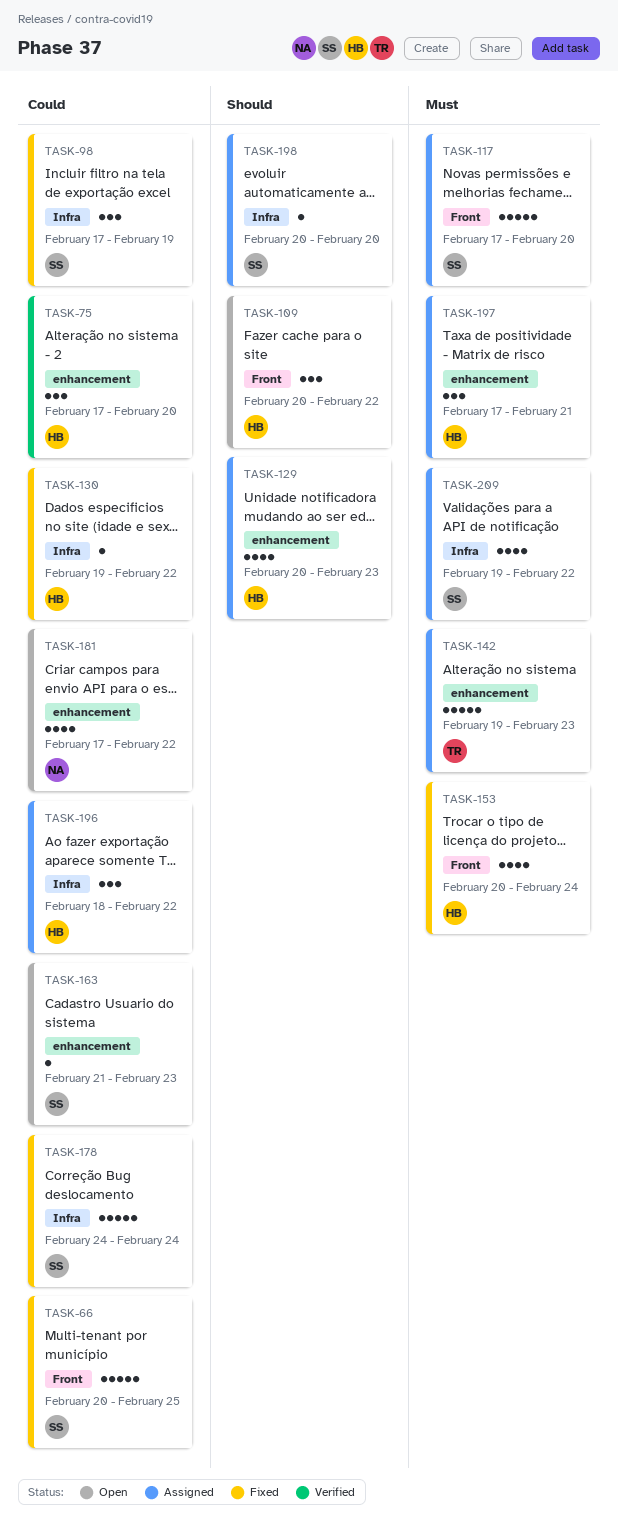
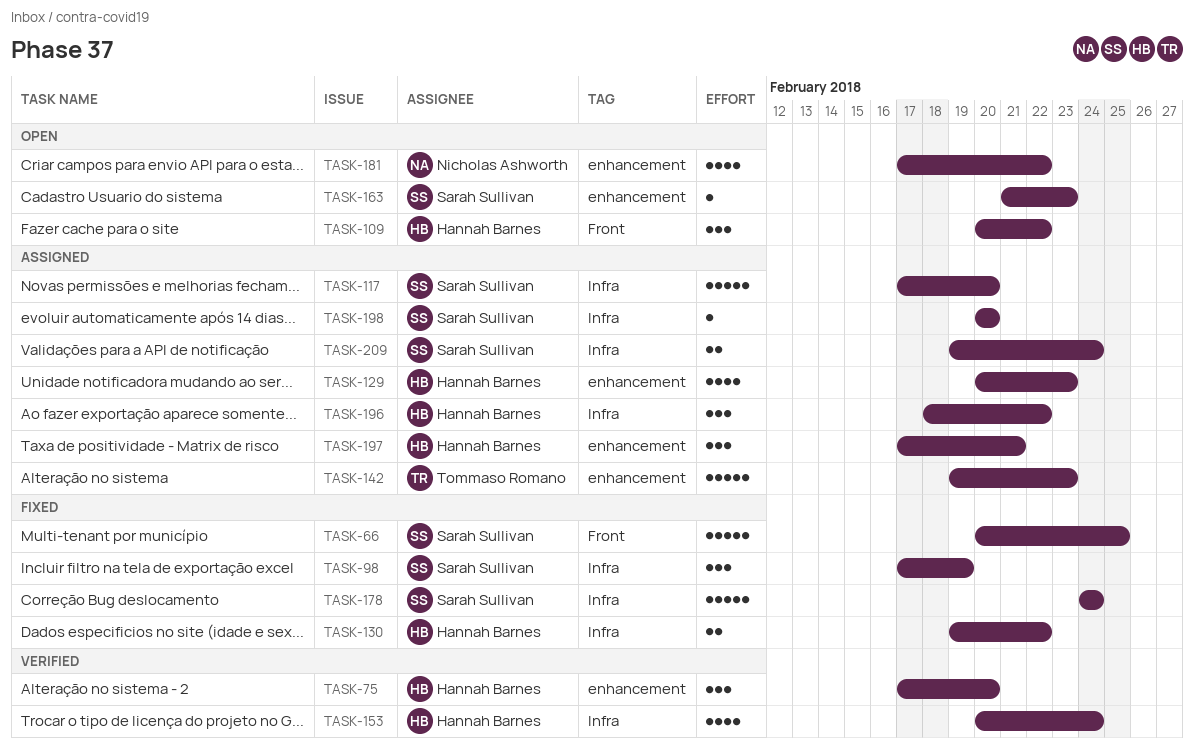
TASK-117, label: Front -> Infra
TASK-130, estimate: 1 -> 2
TASK-153, status: Fixed -> Verified
TASK-153, label: Front -> Infra
TASK-209, estimate: 4 -> 2
TASK-209, due: Feb 22 -> Feb 24

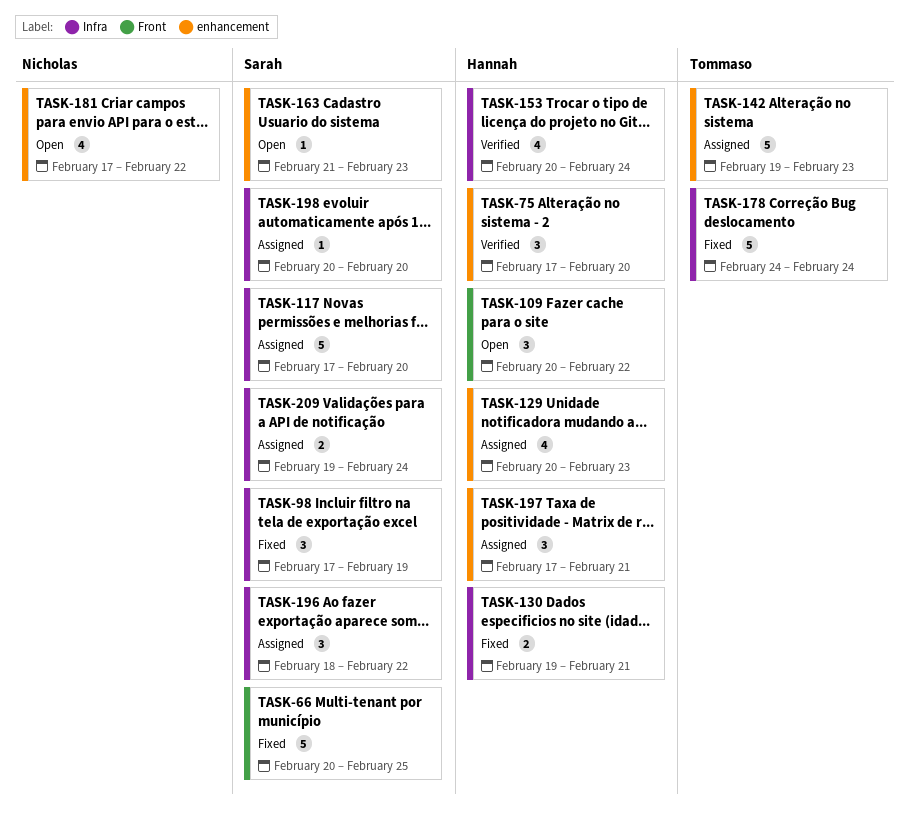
TASK-130, due: Feb 22 -> Feb 21
TASK-178, owner: Sarah Sullivan -> Tommaso Romano
TASK-196, owner: Hannah Barnes -> Sarah Sullivan

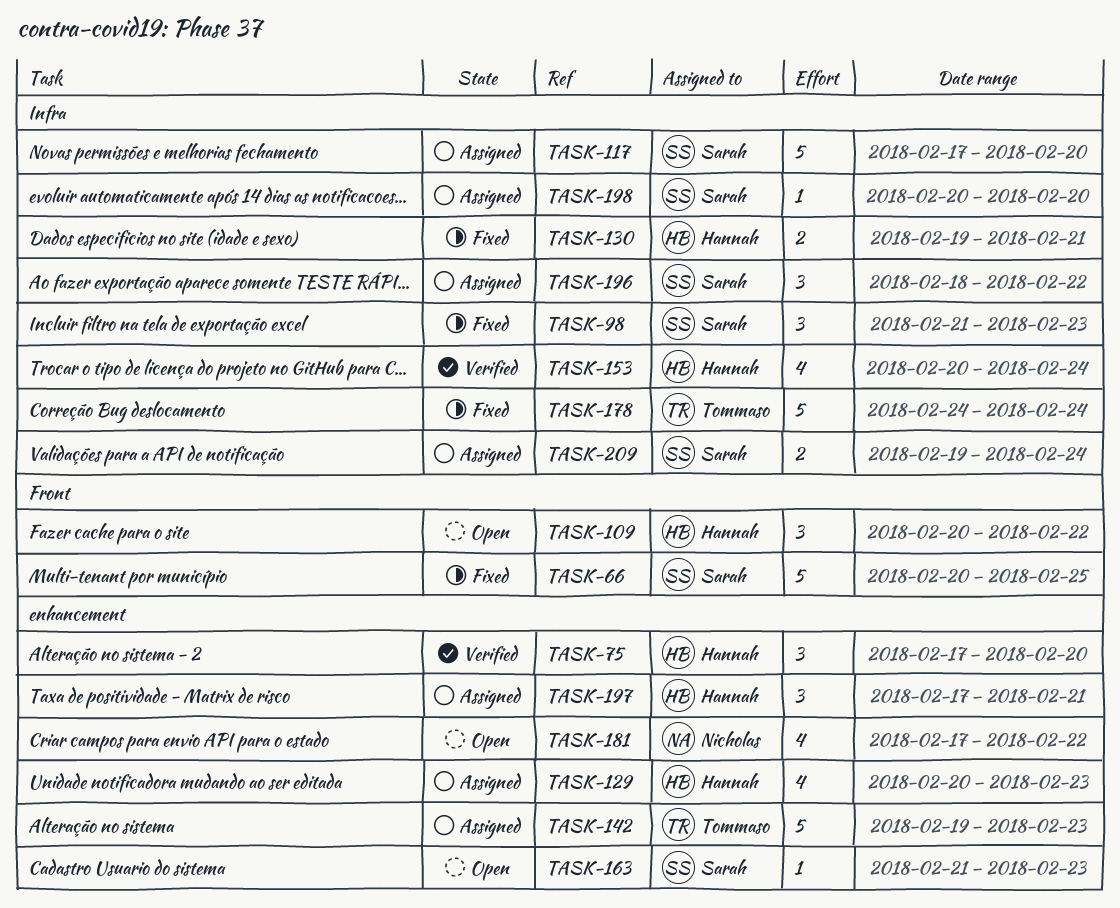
TASK-98, start: Feb 17 -> Feb 21
TASK-98, due: Feb 19 -> Feb 23

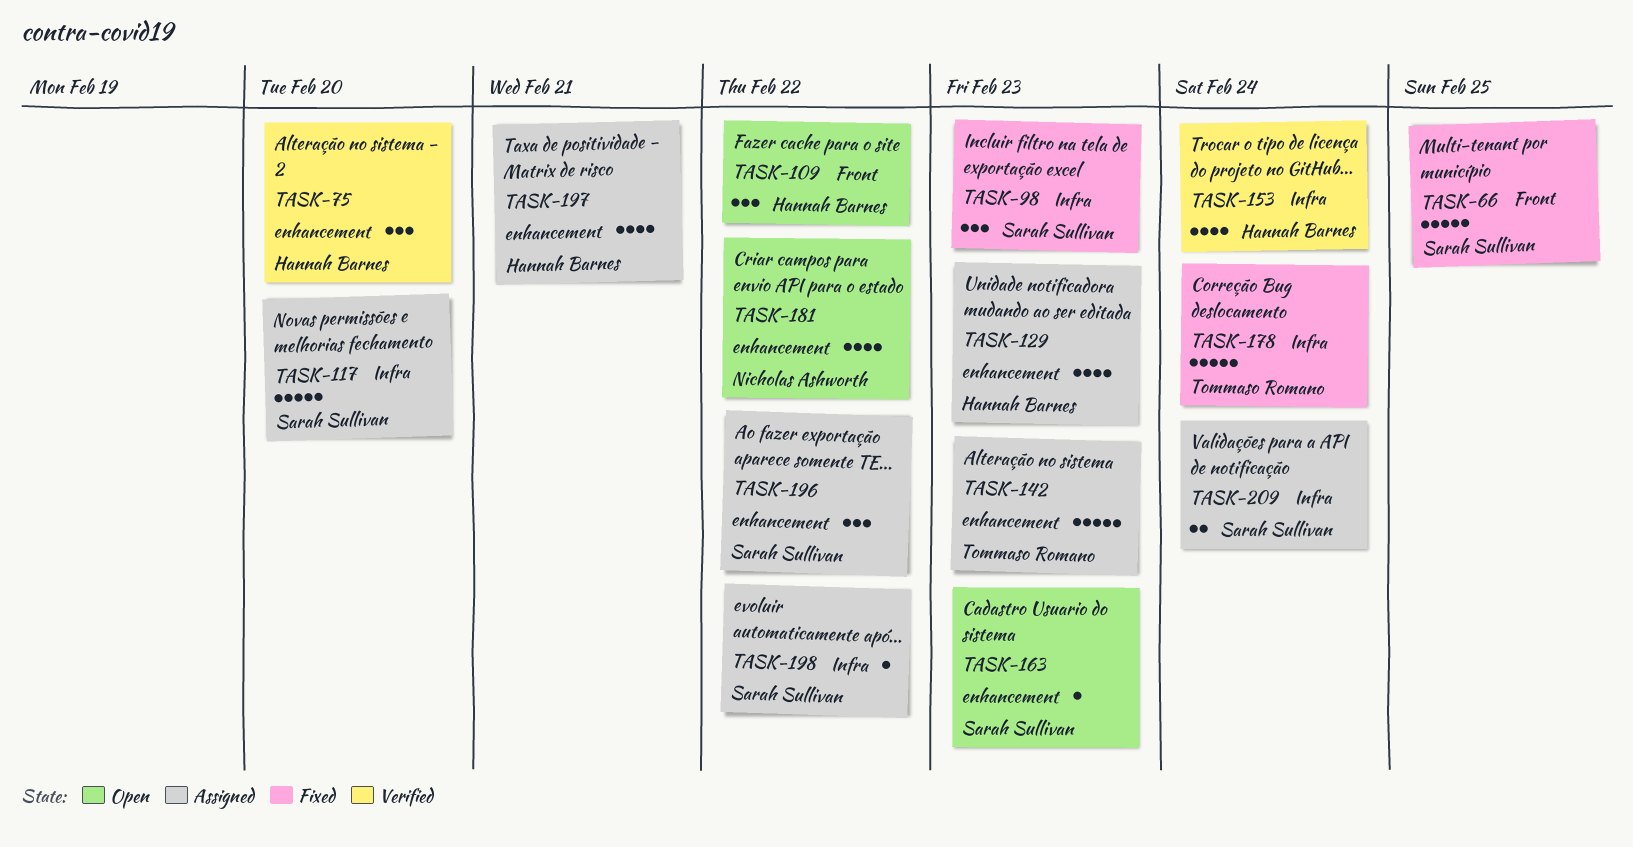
TASK-130: present -> none
TASK-196, label: Infra -> enhancement
TASK-197, estimate: 3 -> 4
TASK-198, due: Feb 20 -> Feb 22

